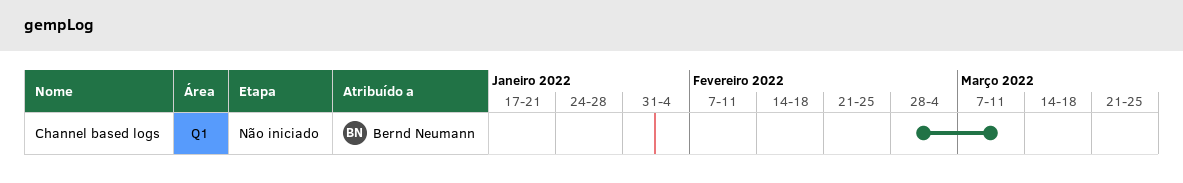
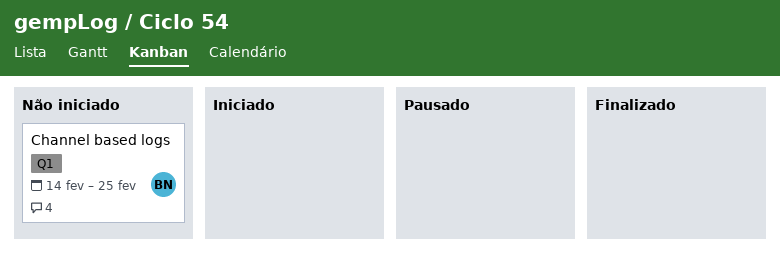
Channel based logs, start: Feb 28 -> Feb 14
Channel based logs, due: Mar 11 -> Feb 25

